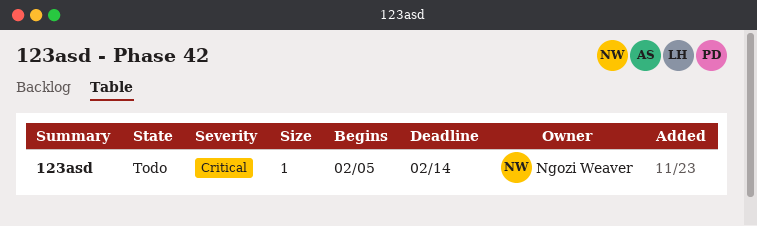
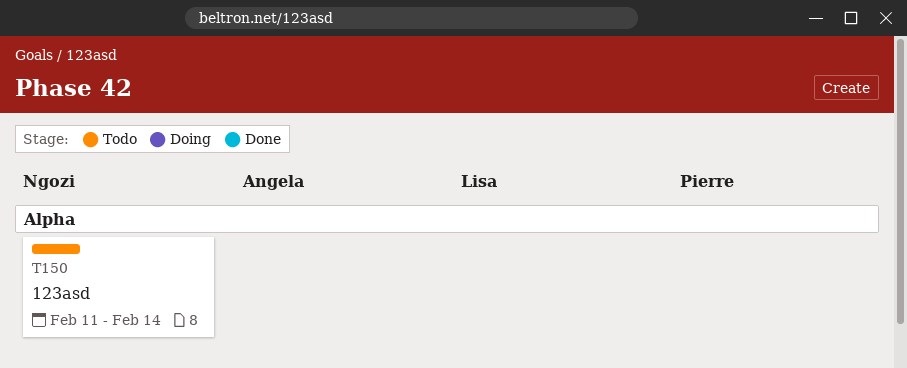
123asd, start: Feb 5 -> Feb 11

